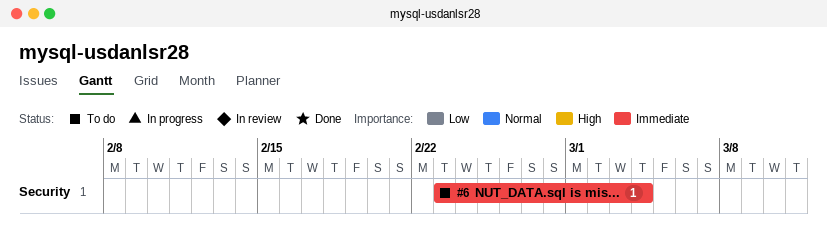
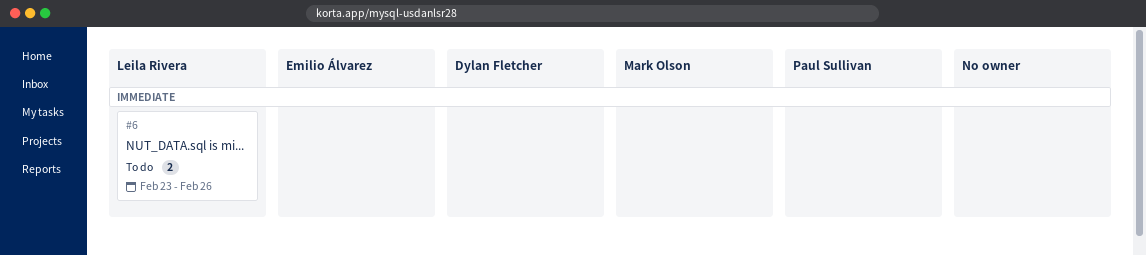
#6, estimate: 1 -> 2
#6, due: Mar 4 -> Feb 26

